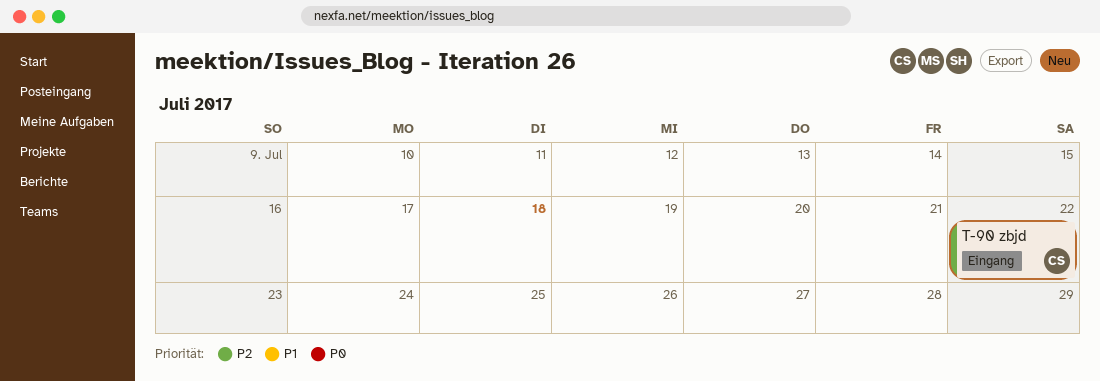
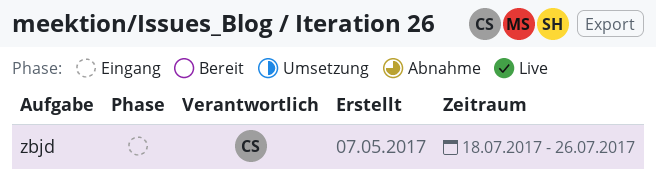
zbjd, due: Jul 22 -> Jul 26

